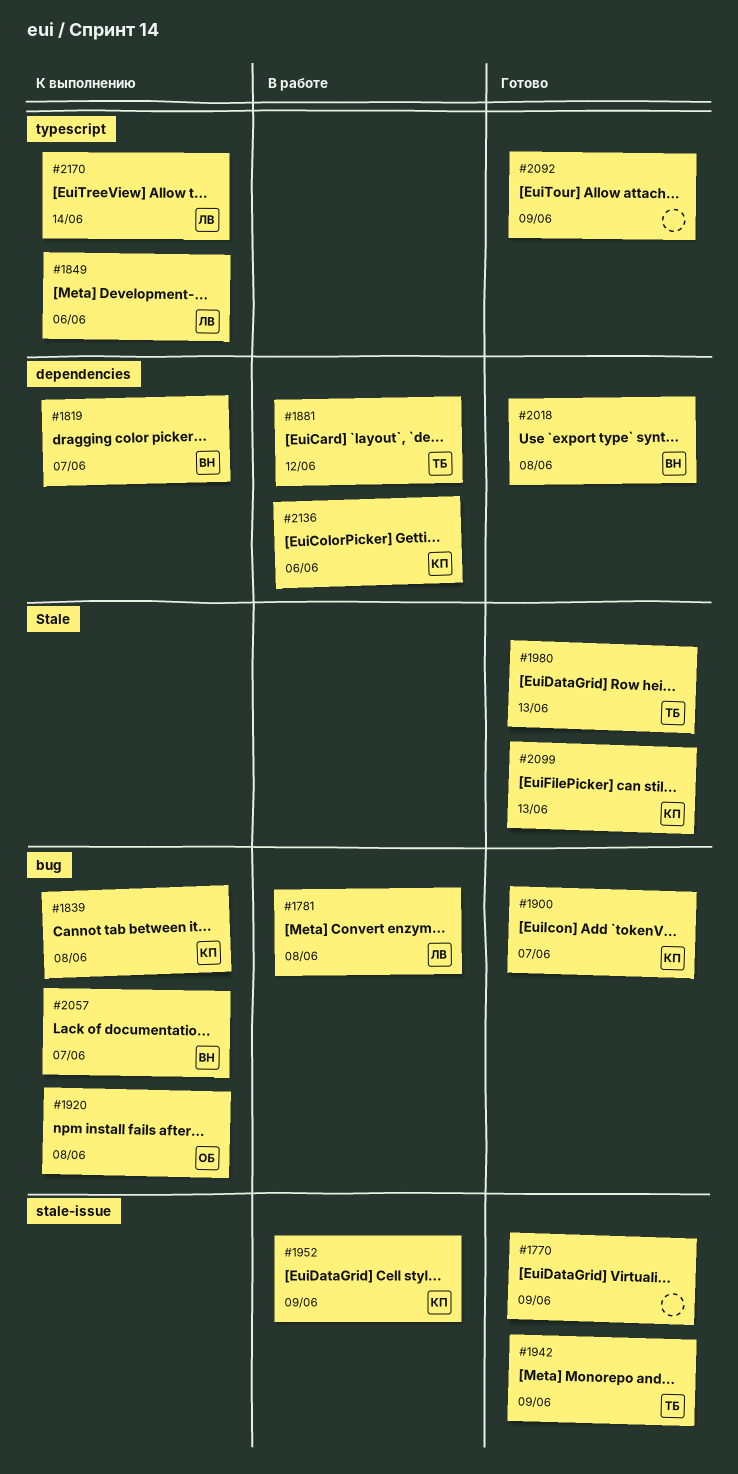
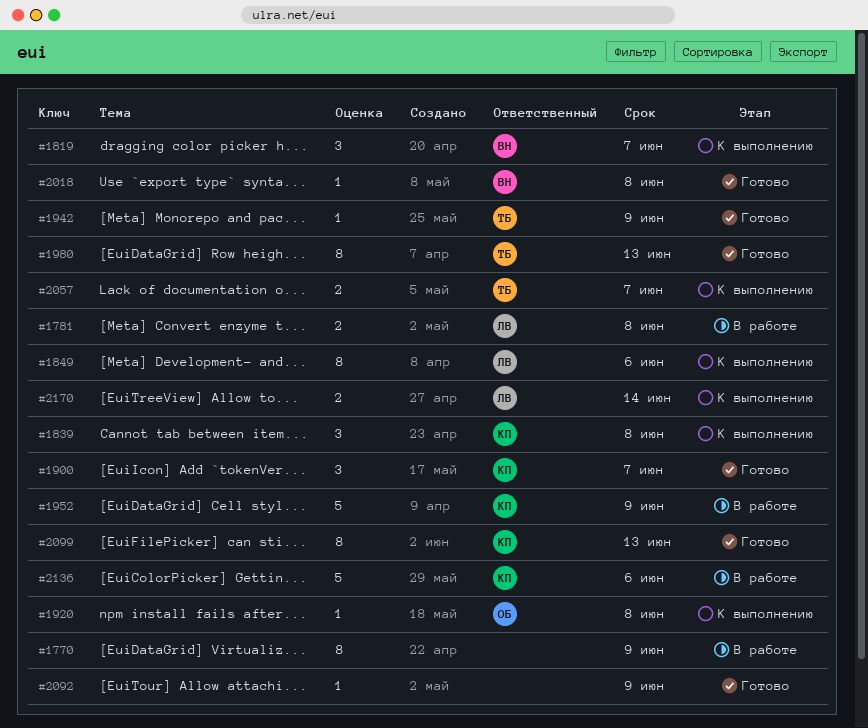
#1770, status: Готово -> В работе
#1881: present -> none
#2057, owner: ВН -> ТБ

